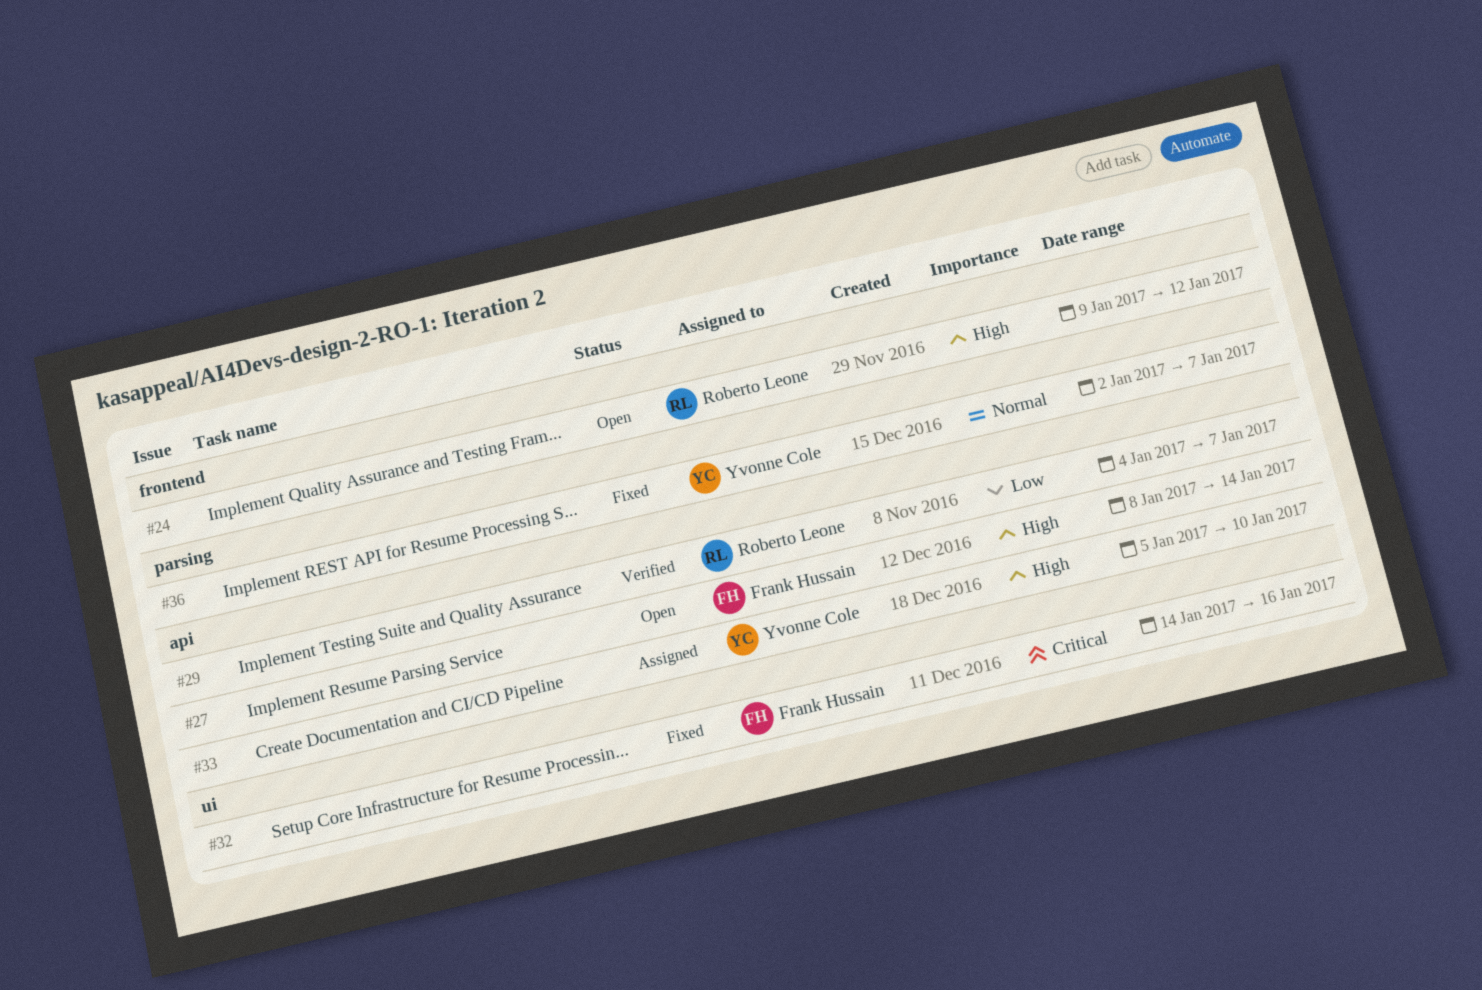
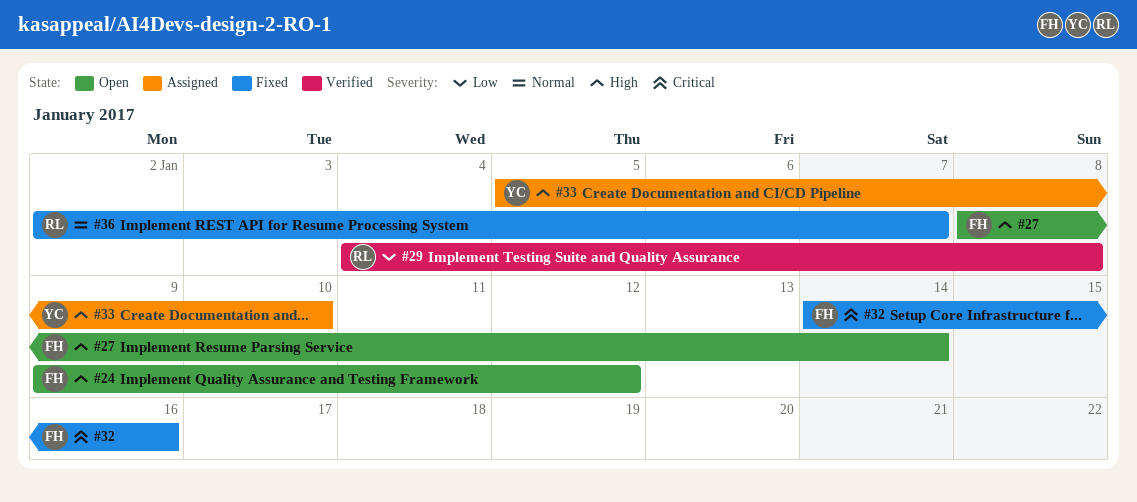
#24, owner: Roberto Leone -> Frank Hussain
#29, due: Jan 7 -> Jan 8
#36, owner: Yvonne Cole -> Roberto Leone

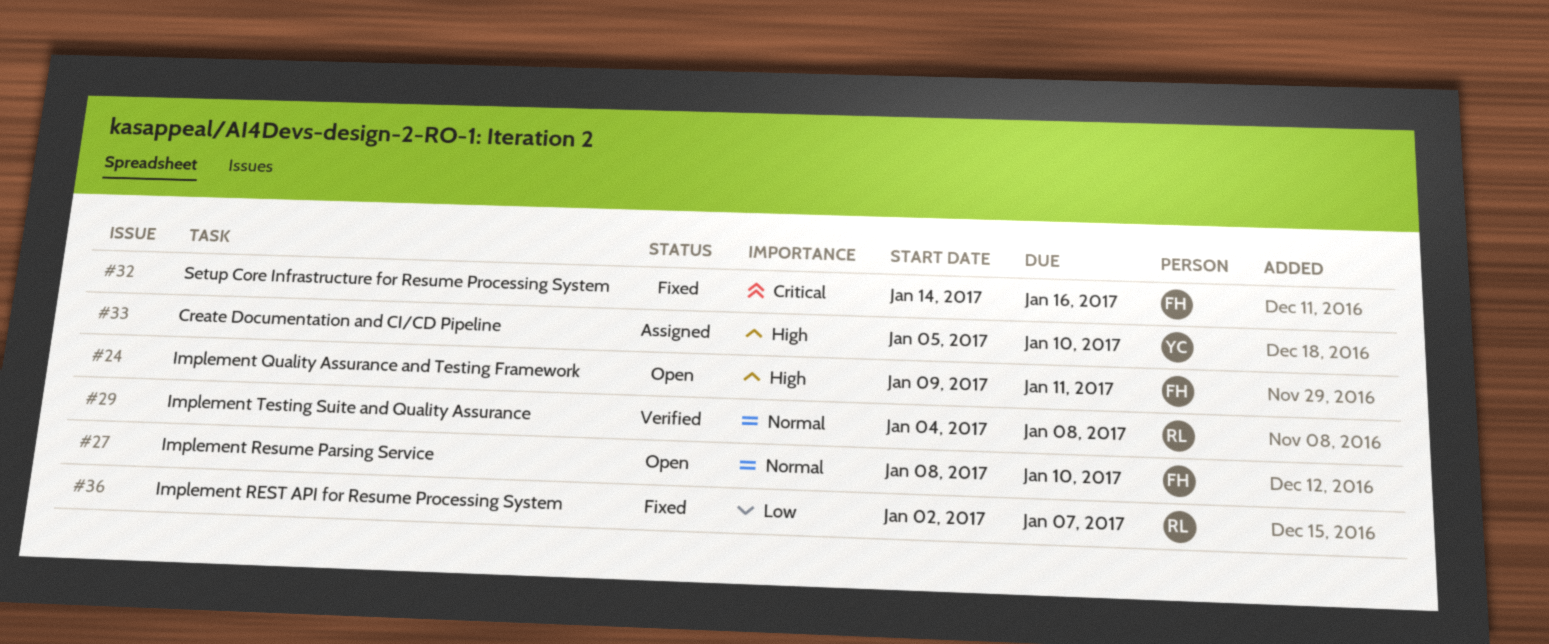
#24, due: Jan 12 -> Jan 11
#27, priority: High -> Normal
#27, due: Jan 14 -> Jan 10
#29, priority: Low -> Normal
#36, priority: Normal -> Low

